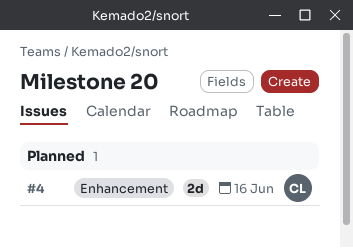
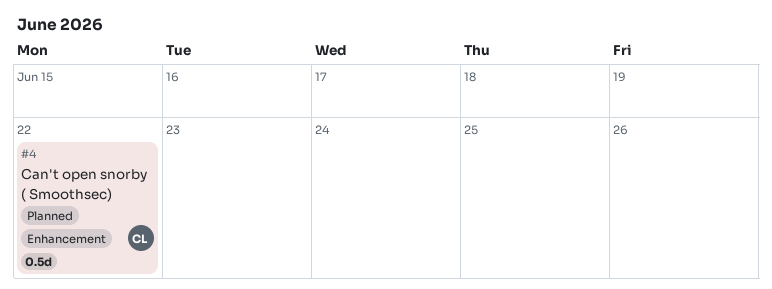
#4, estimate: 2d -> 0.5d
#4, due: Jun 16 -> Jun 22

